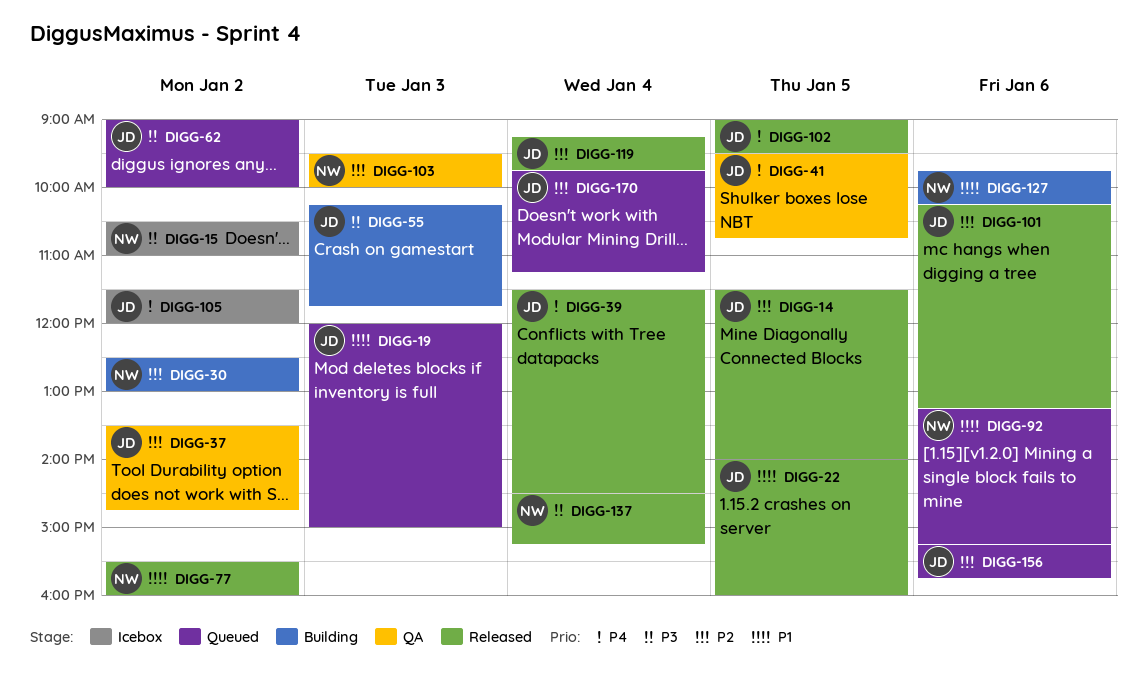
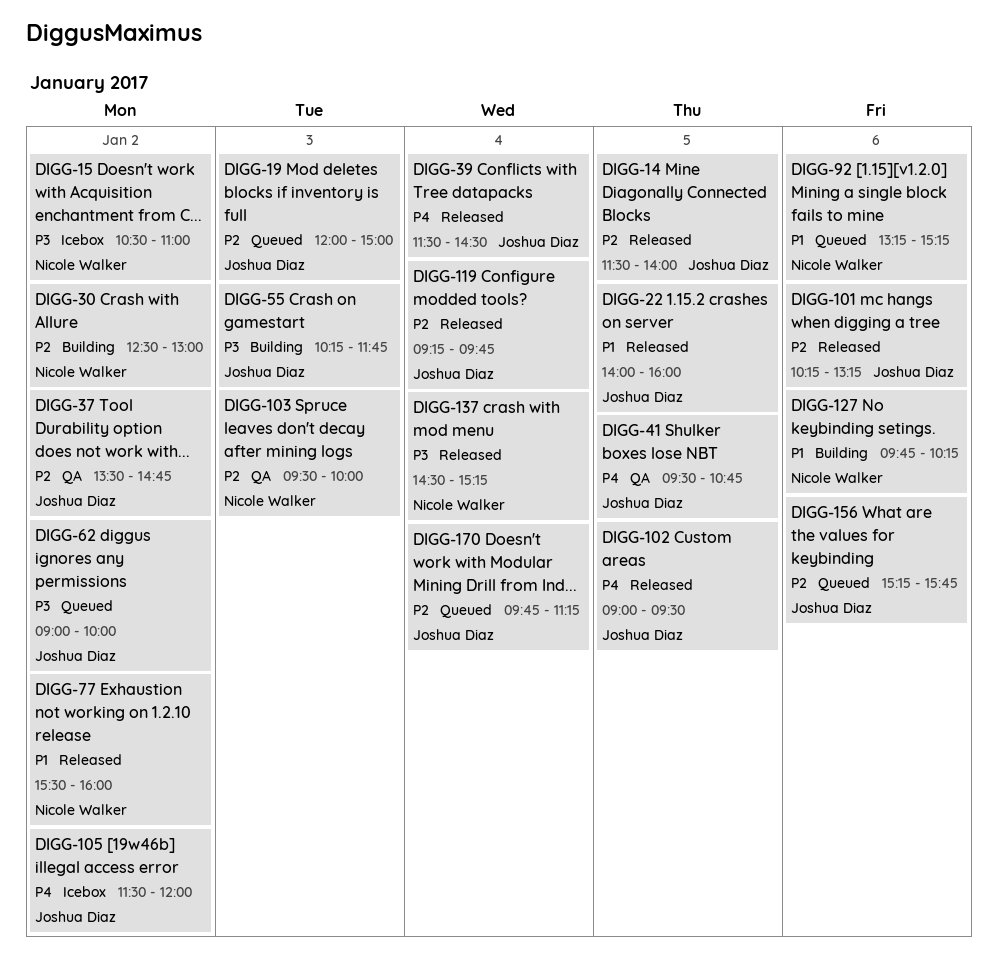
DIGG-19, priority: P1 -> P2

